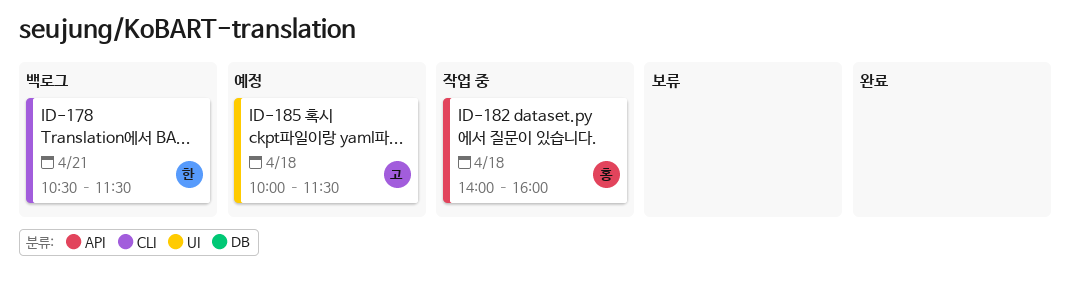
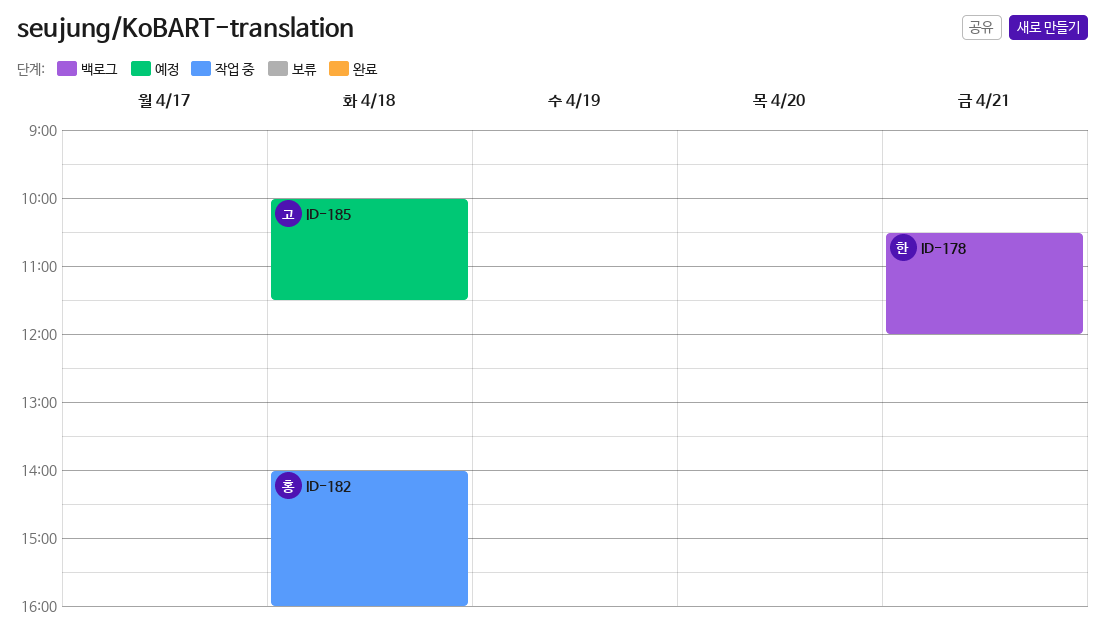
ID-178, ends: 11:30 -> 12:00

